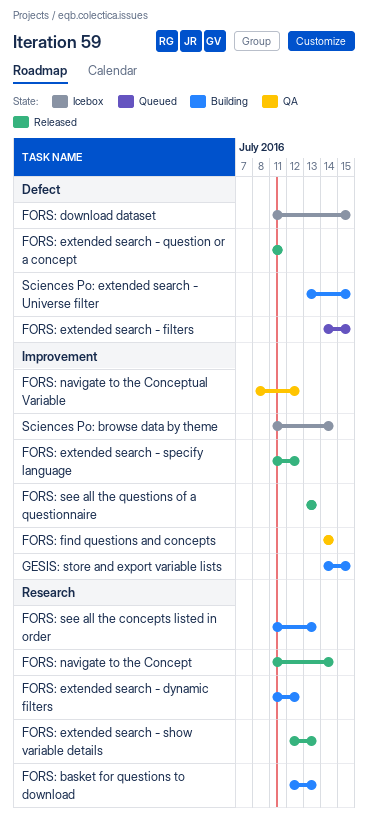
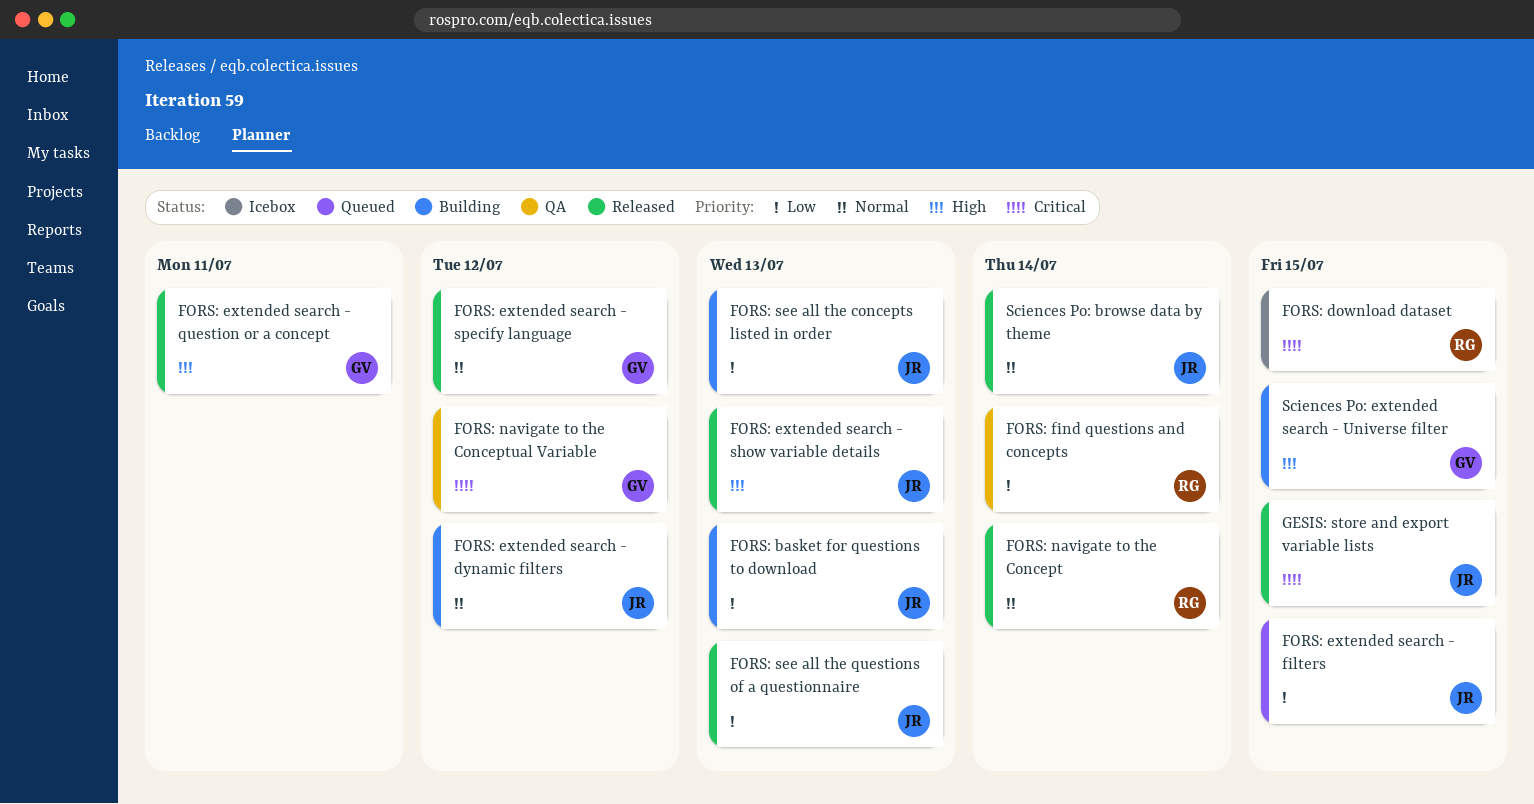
GESIS: store and export variable lists, status: Building -> Released
Sciences Po: browse data by theme, status: Icebox -> Released

